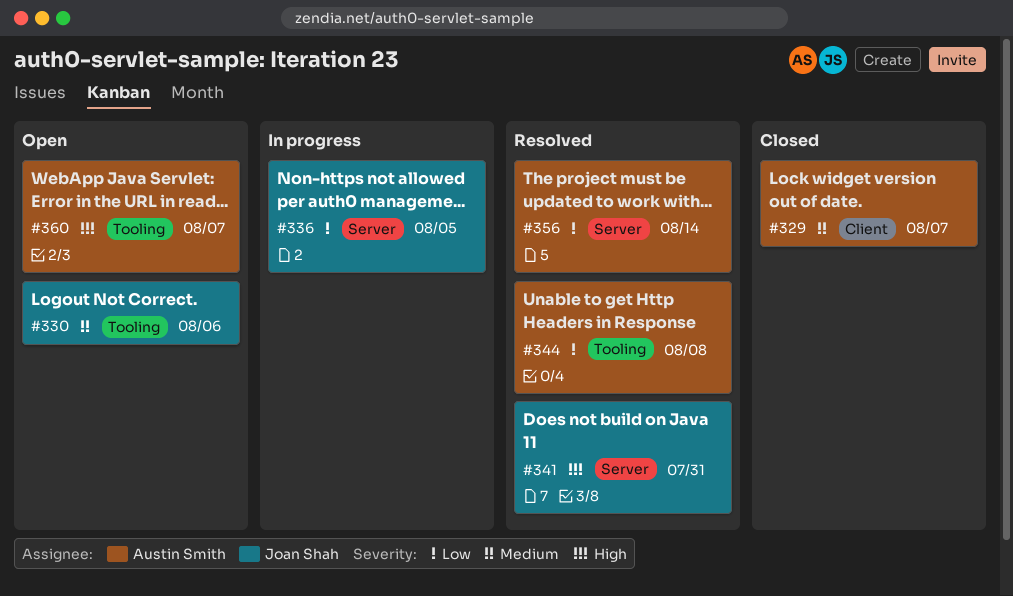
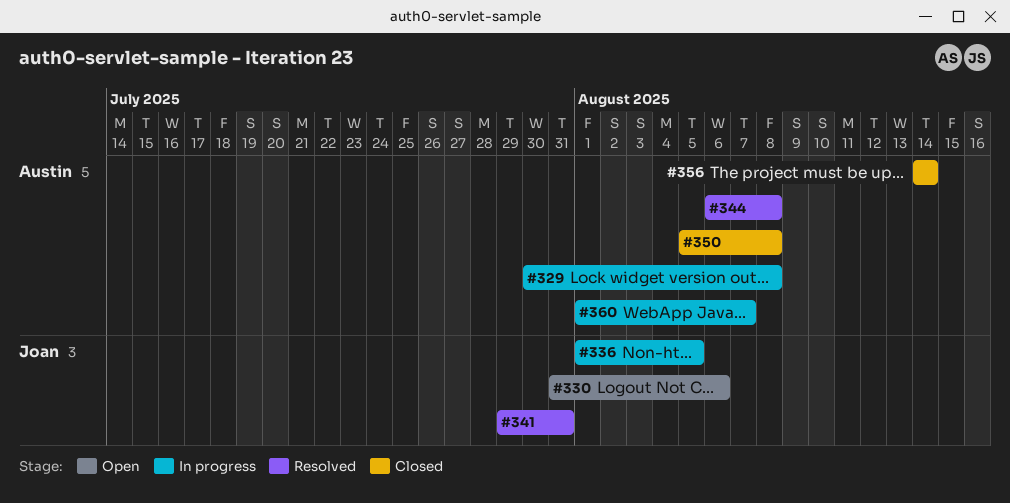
#329, status: Closed -> In progress
#329, due: Aug 7 -> Aug 8
#350: none -> present
#356, status: Resolved -> Closed
#360, status: Open -> In progress

